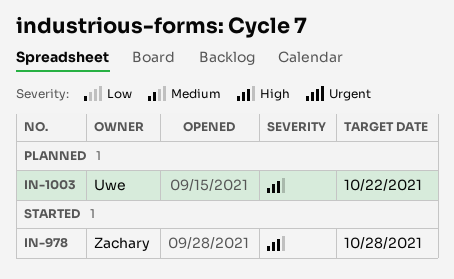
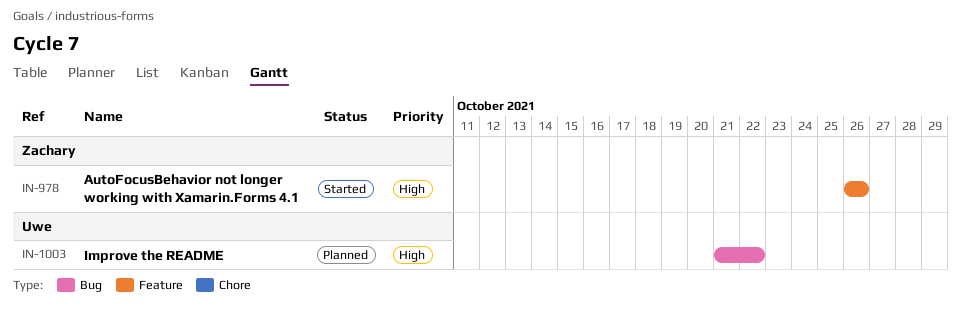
IN-978, due: Oct 28 -> Oct 26

